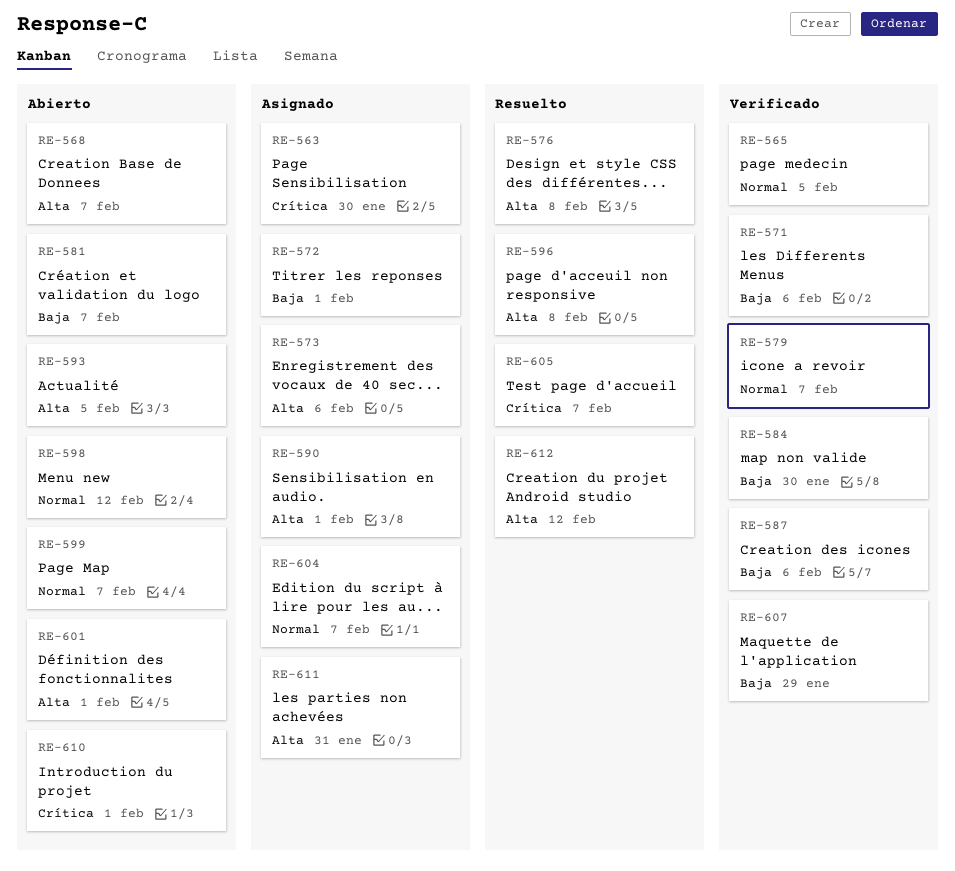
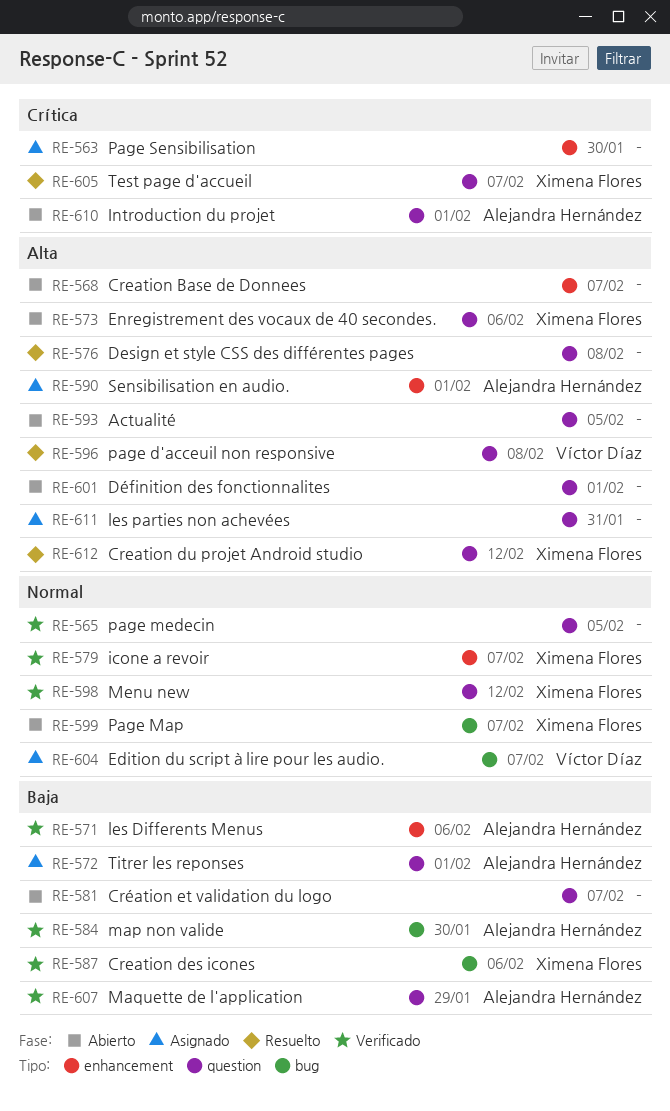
RE-573, status: Asignado -> Abierto
RE-598, status: Abierto -> Verificado

